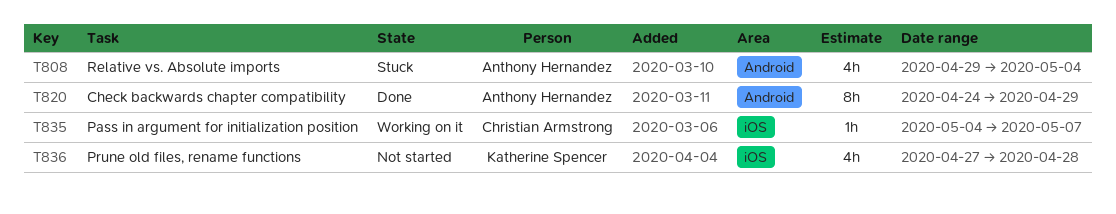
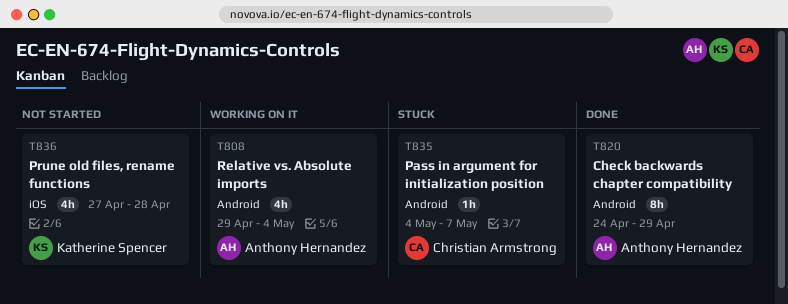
T808, status: Stuck -> Working on it
T835, status: Working on it -> Stuck
T835, label: iOS -> Android

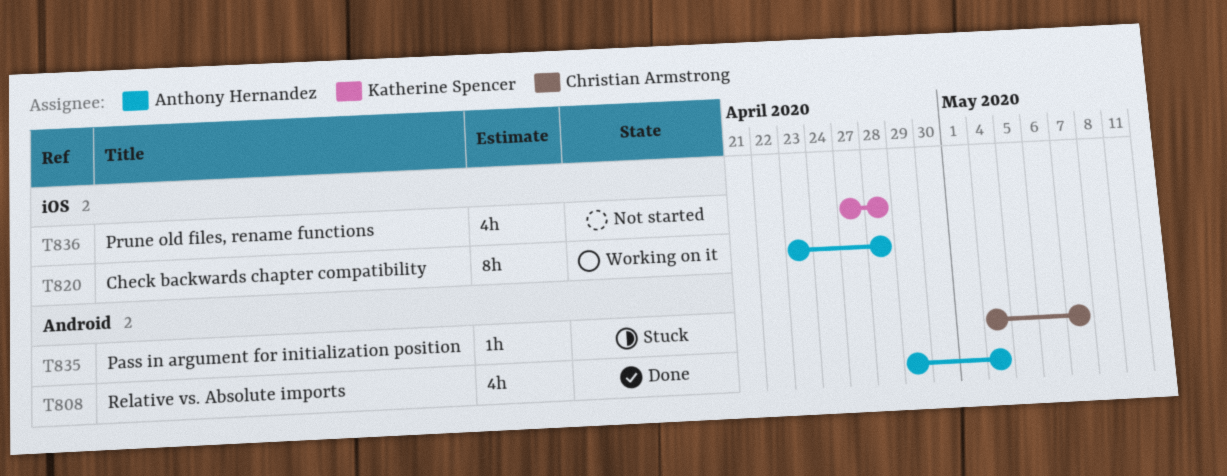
T808, status: Working on it -> Done
T820, status: Done -> Working on it
T820, label: Android -> iOS
T820, start: Apr 24 -> Apr 23
T820, due: Apr 29 -> Apr 28

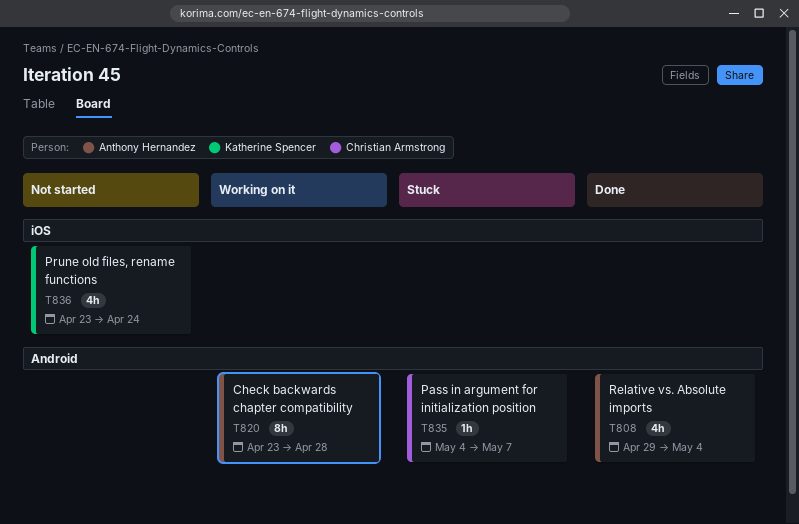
T820, label: iOS -> Android
T836, start: Apr 27 -> Apr 23
T836, due: Apr 28 -> Apr 24

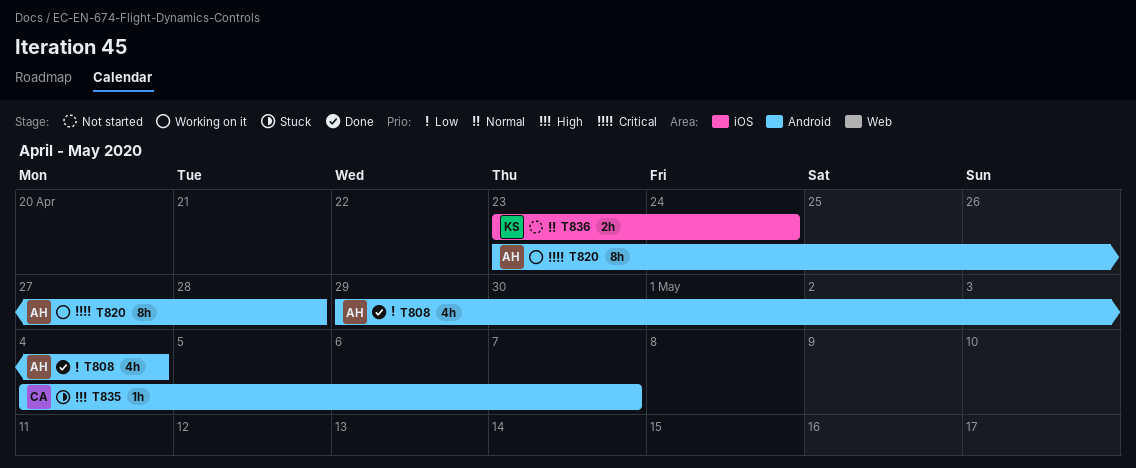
T836, estimate: 4h -> 2h

